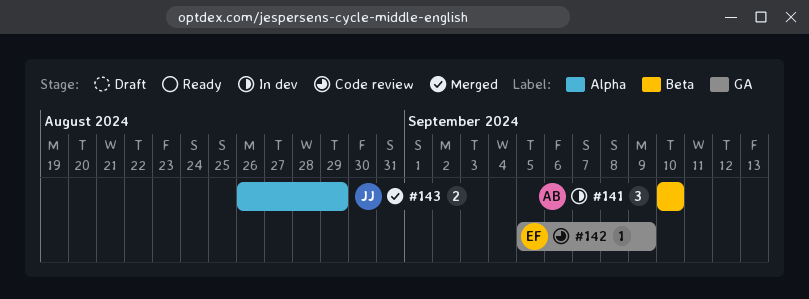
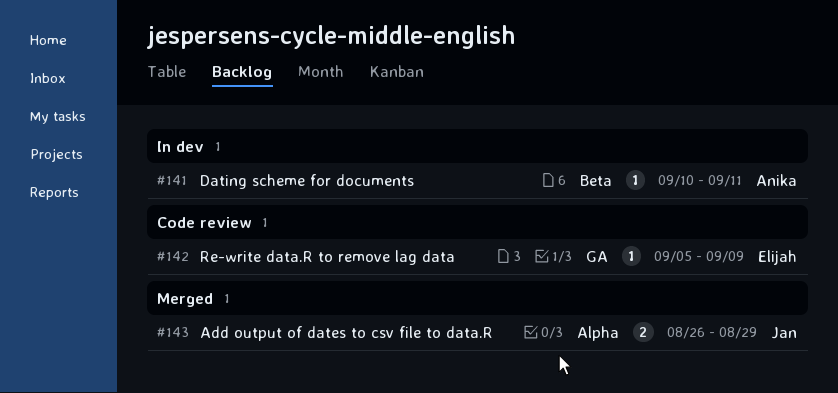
#141, estimate: 3 -> 1
#141, due: Sep 10 -> Sep 11

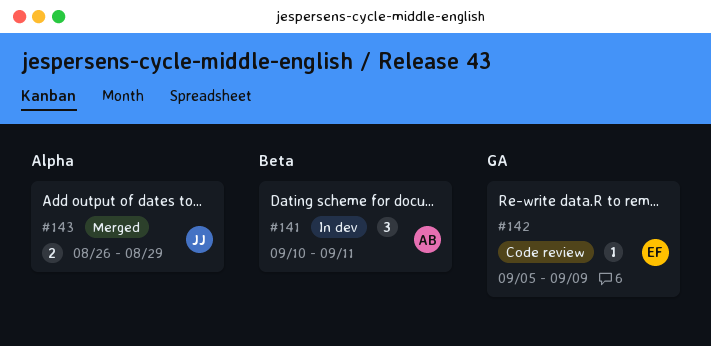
#141, estimate: 1 -> 3

